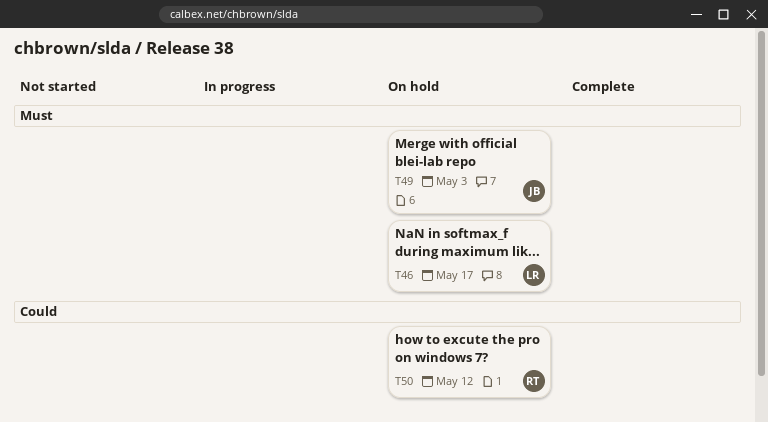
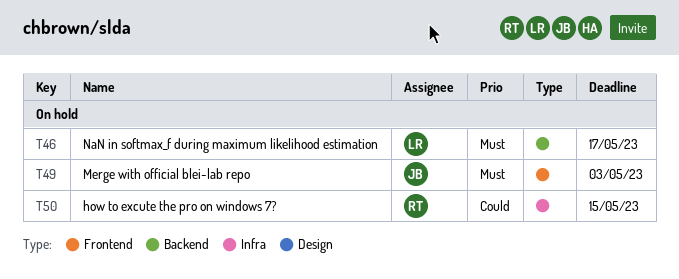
T50, due: May 12 -> May 15

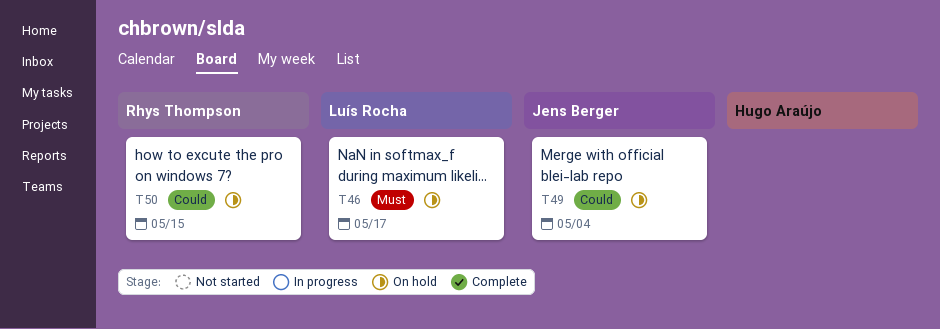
T49, priority: Must -> Could
T49, due: May 3 -> May 4

